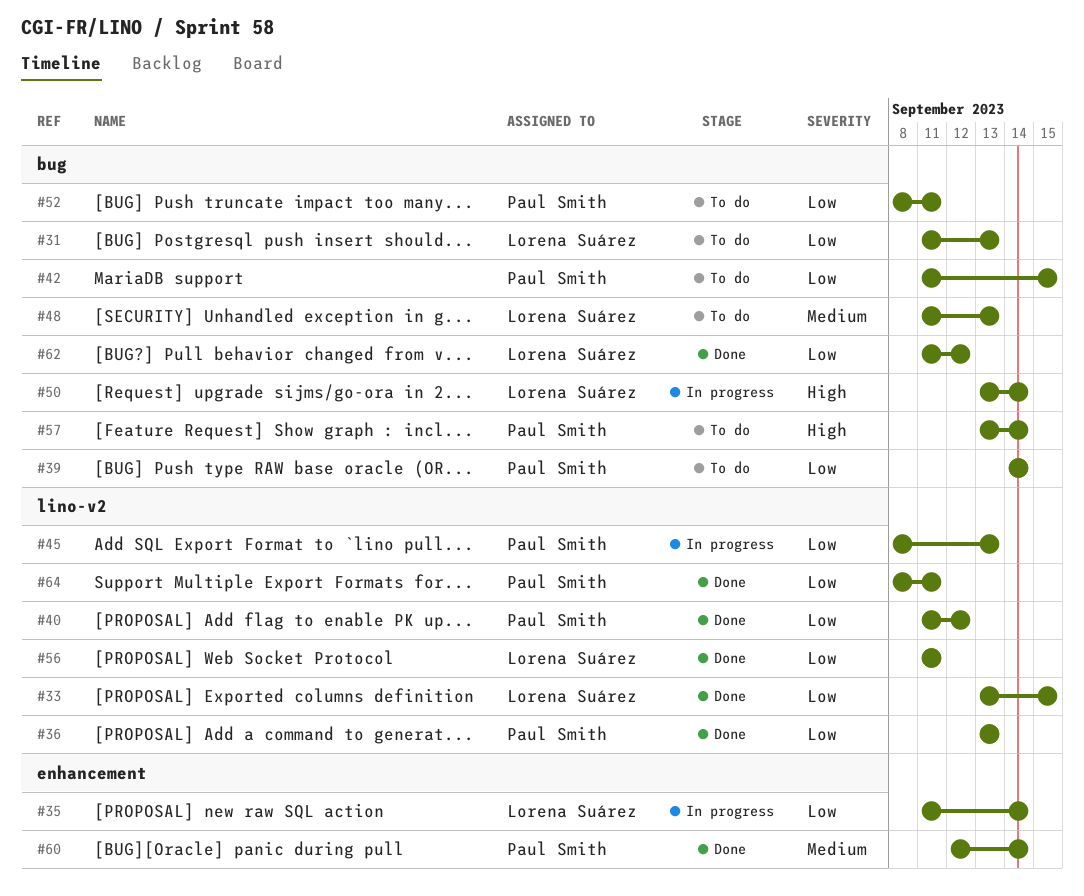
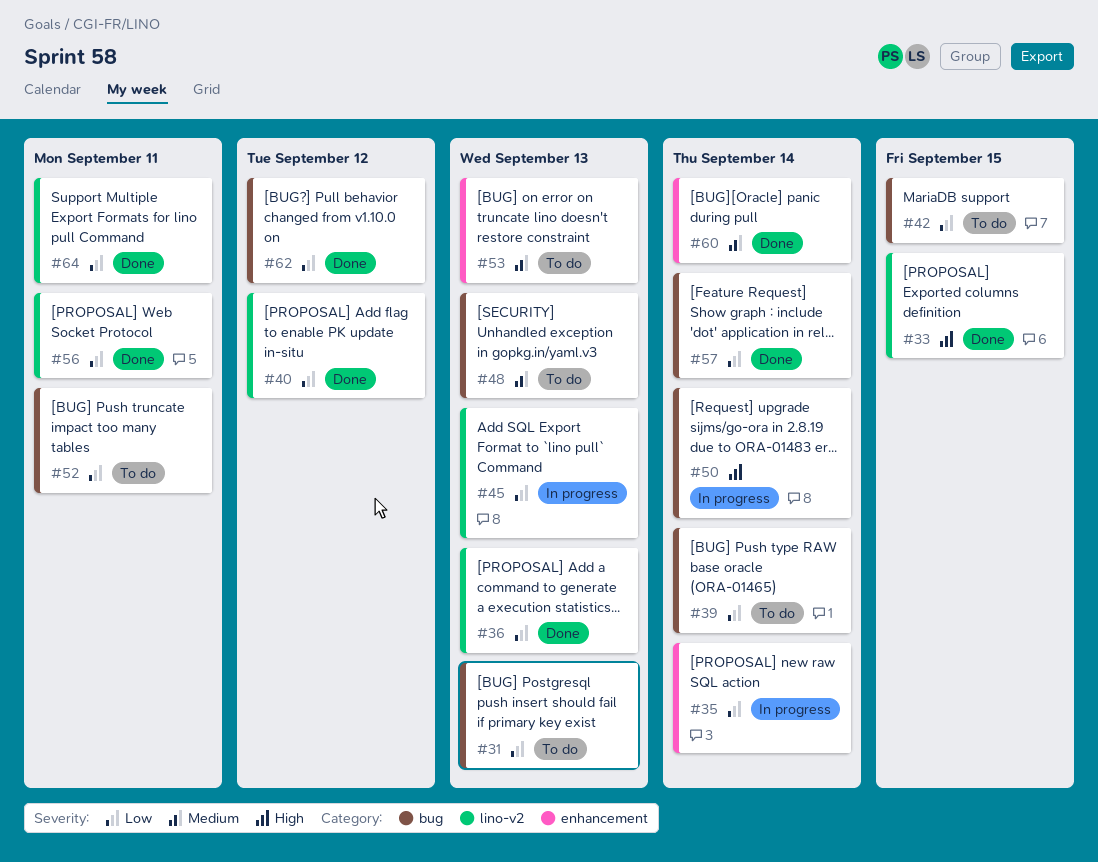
#33, priority: Low -> High
#53: none -> present
#57, status: To do -> Done
#57, priority: High -> Low

